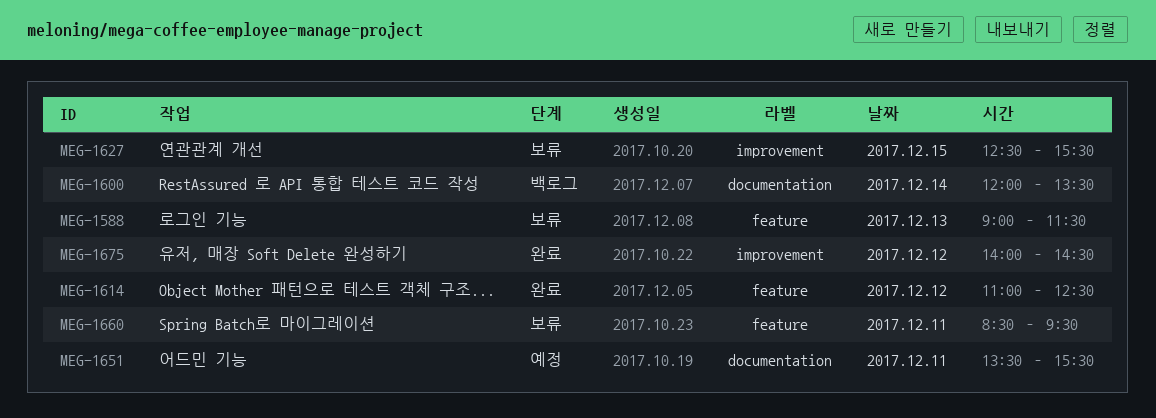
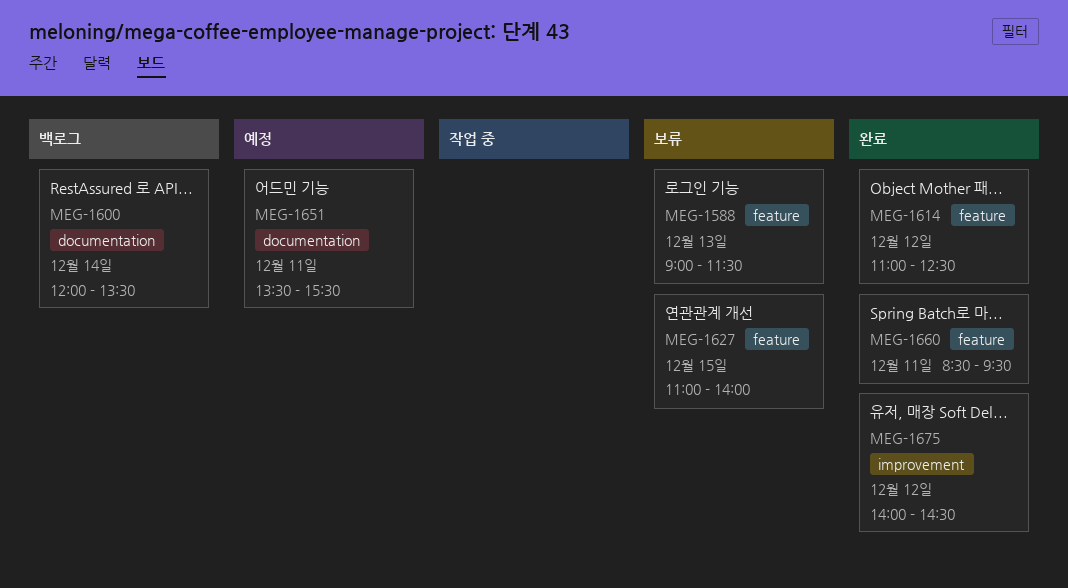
MEG-1627, label: improvement -> feature
MEG-1627, begins: 12:30 -> 11:00
MEG-1627, ends: 15:30 -> 14:00
MEG-1660, status: 보류 -> 완료

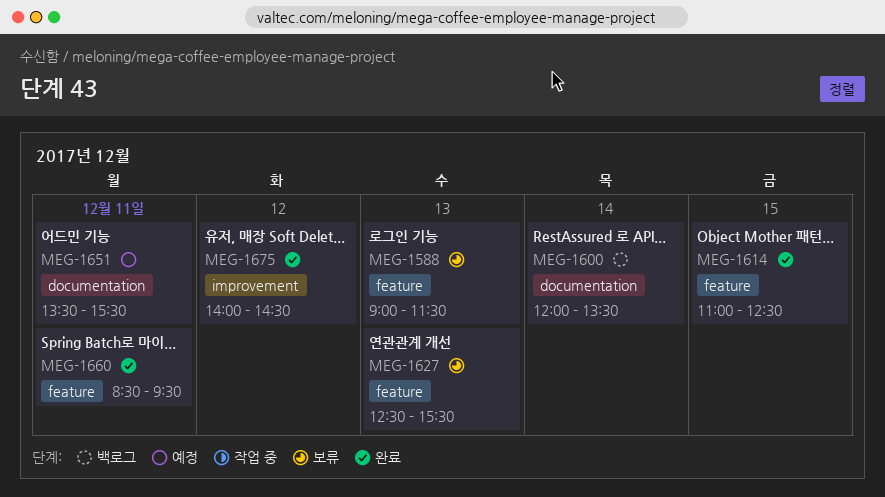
MEG-1614, day: Dec 12 -> Dec 15
MEG-1627, day: Dec 15 -> Dec 13
MEG-1627, begins: 11:00 -> 12:30
MEG-1627, ends: 14:00 -> 15:30

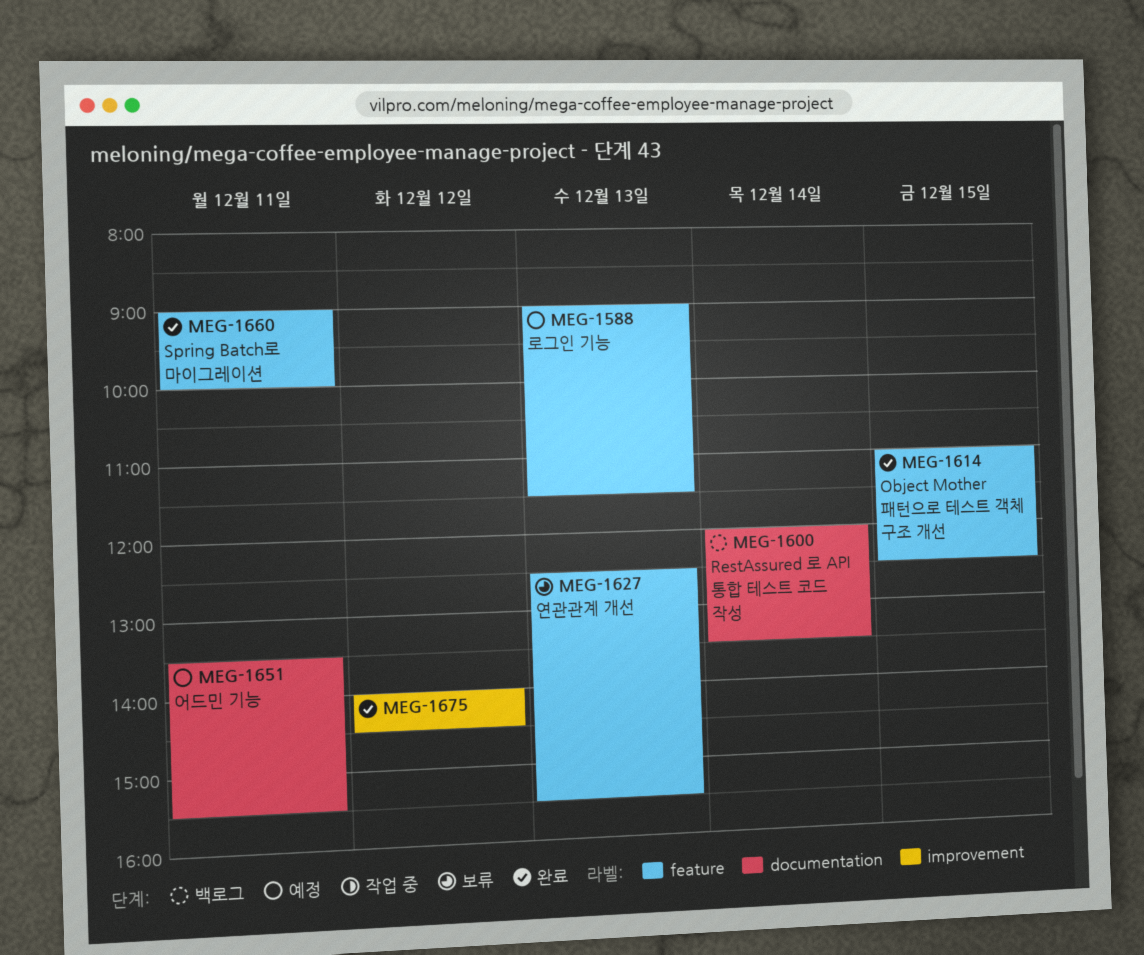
MEG-1588, status: 보류 -> 예정
MEG-1660, begins: 08:30 -> 09:00
MEG-1660, ends: 09:30 -> 10:00

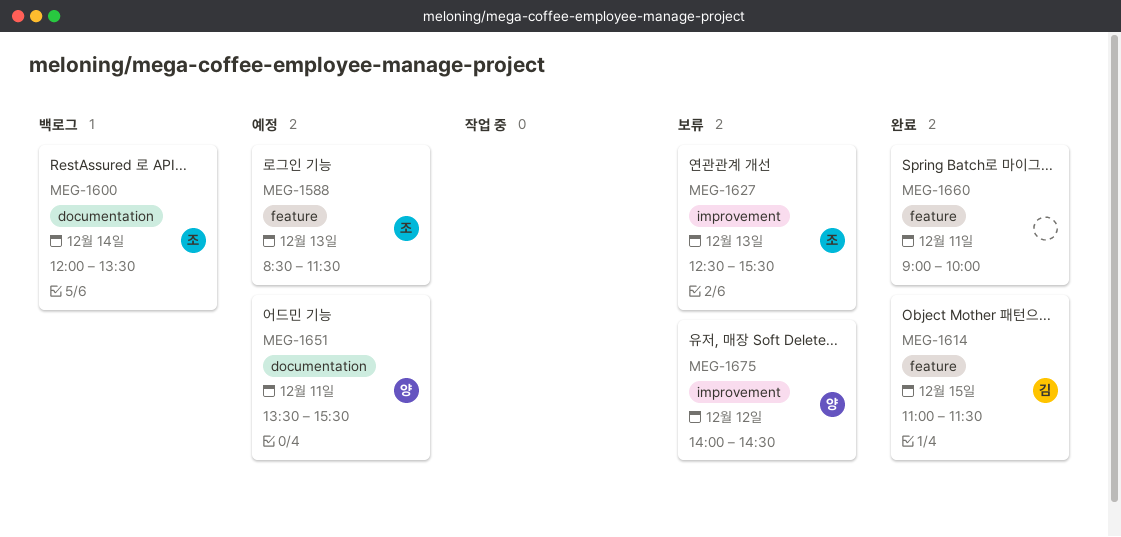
MEG-1588, begins: 09:00 -> 08:30
MEG-1614, ends: 12:30 -> 11:30
MEG-1627, label: feature -> improvement
MEG-1675, status: 완료 -> 보류

